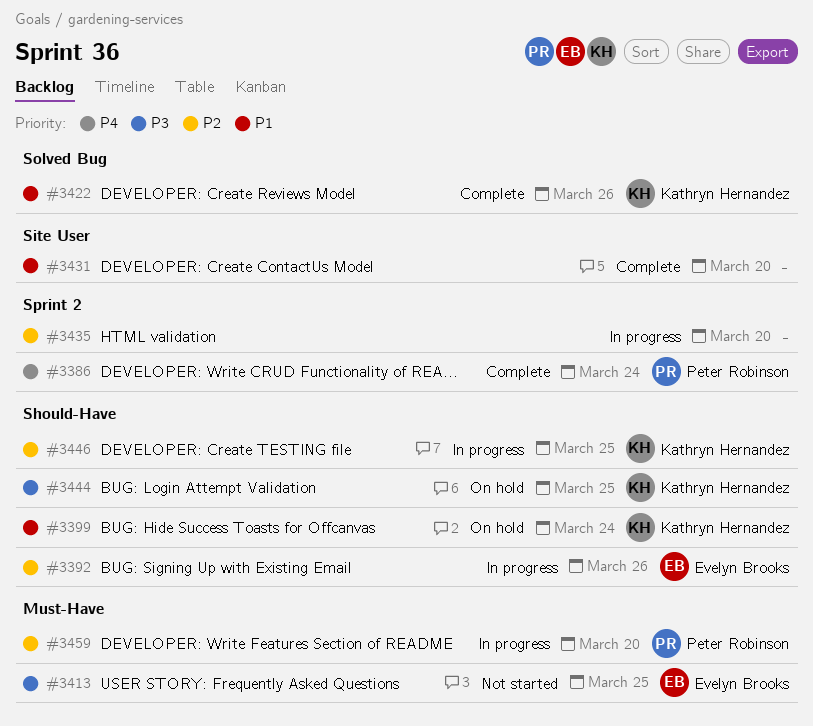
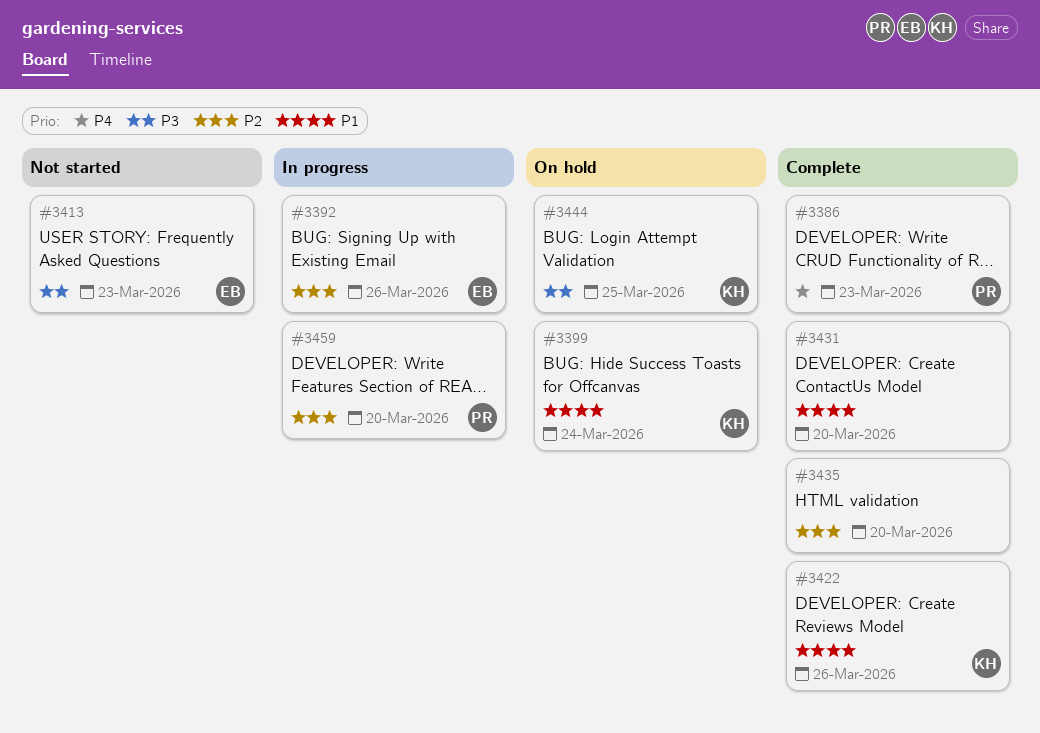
#3386, due: Mar 24 -> Mar 23
#3413, due: Mar 25 -> Mar 23
#3435, status: In progress -> Complete
#3446: present -> none

